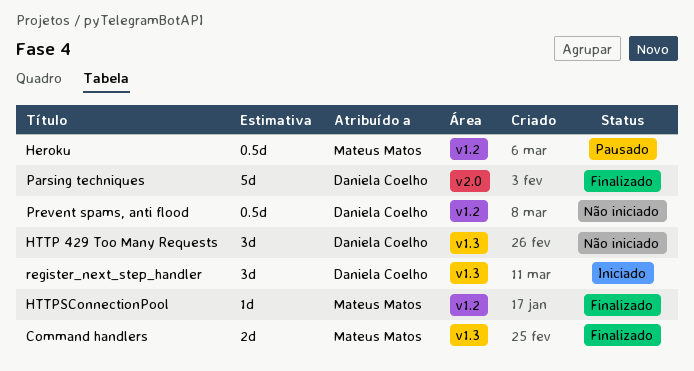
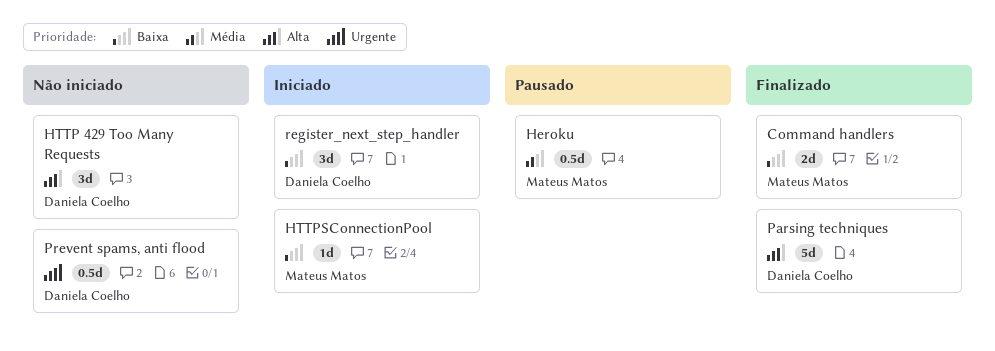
HTTPSConnectionPool, status: Finalizado -> Iniciado

